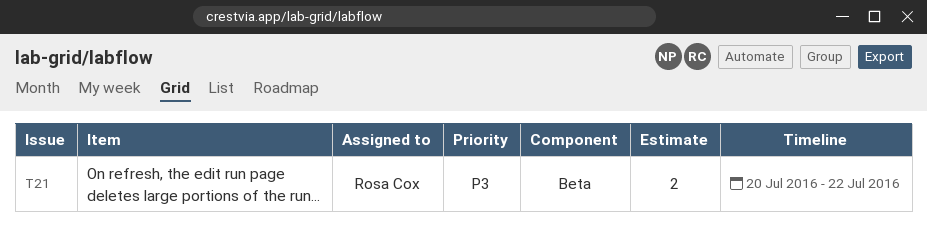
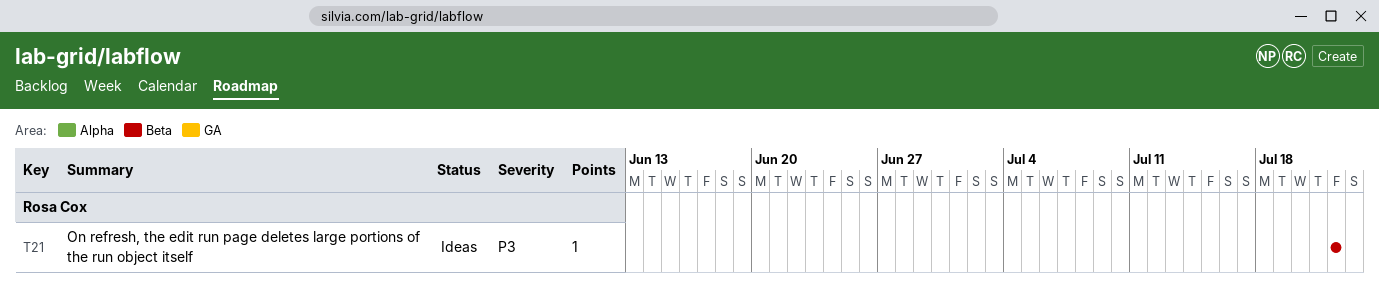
T21, estimate: 2 -> 1
T21, start: Jul 20 -> Jul 22

